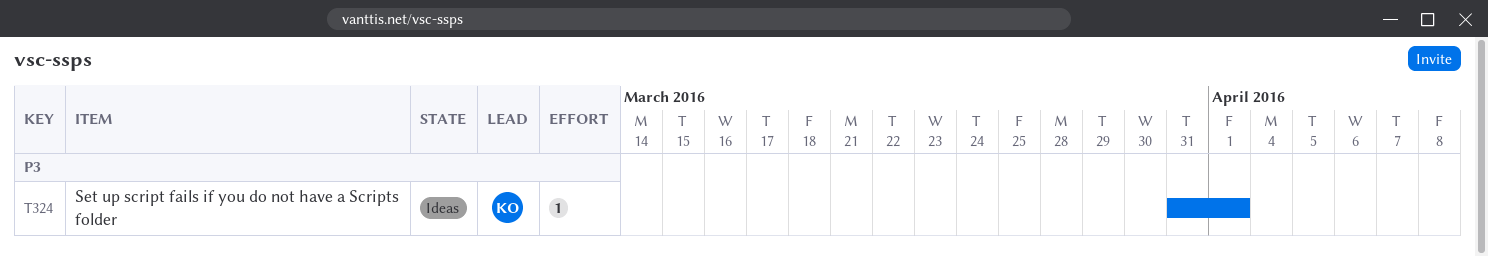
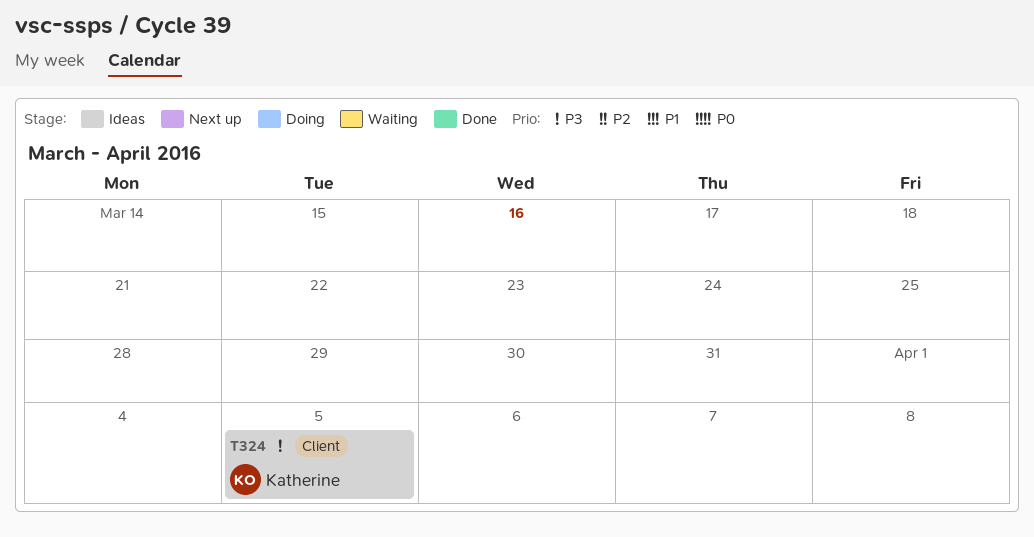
T324, due: Apr 1 -> Apr 5

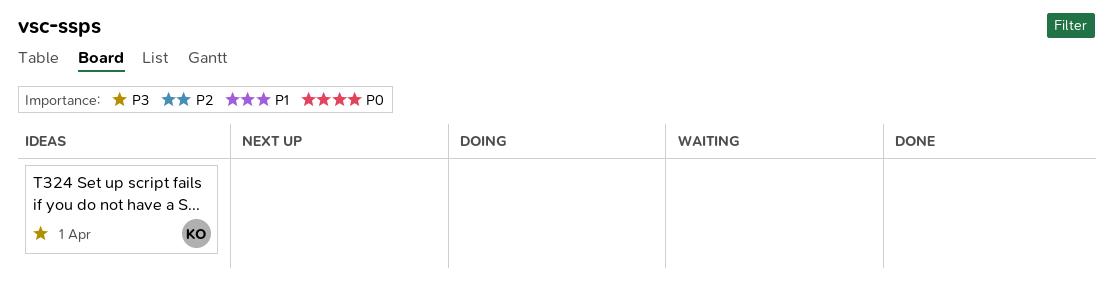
T324, due: Apr 5 -> Apr 1

